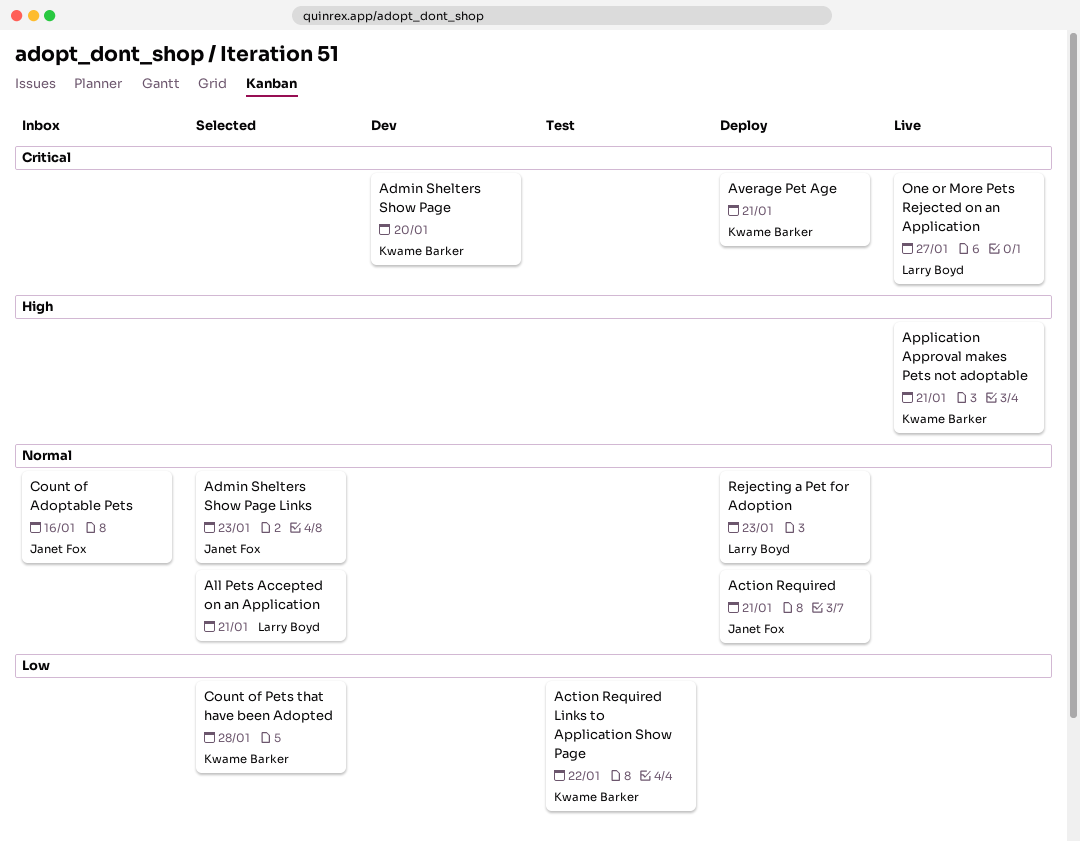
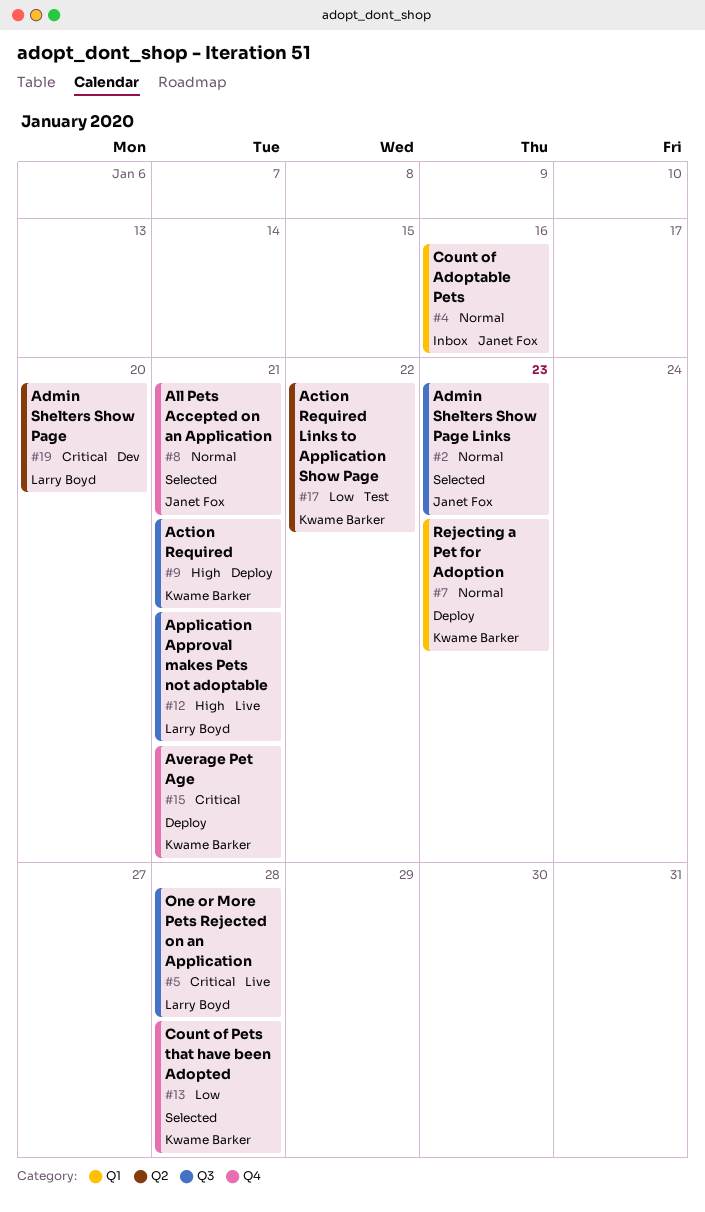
Action Required, owner: Janet Fox -> Kwame Barker
Action Required, priority: Normal -> High
Admin Shelters Show Page, owner: Kwame Barker -> Larry Boyd
All Pets Accepted on an Application, owner: Larry Boyd -> Janet Fox
Application Approval makes Pets not adoptable, owner: Kwame Barker -> Larry Boyd
One or More Pets Rejected on an Application, due: Jan 27 -> Jan 28
Rejecting a Pet for Adoption, owner: Larry Boyd -> Kwame Barker

